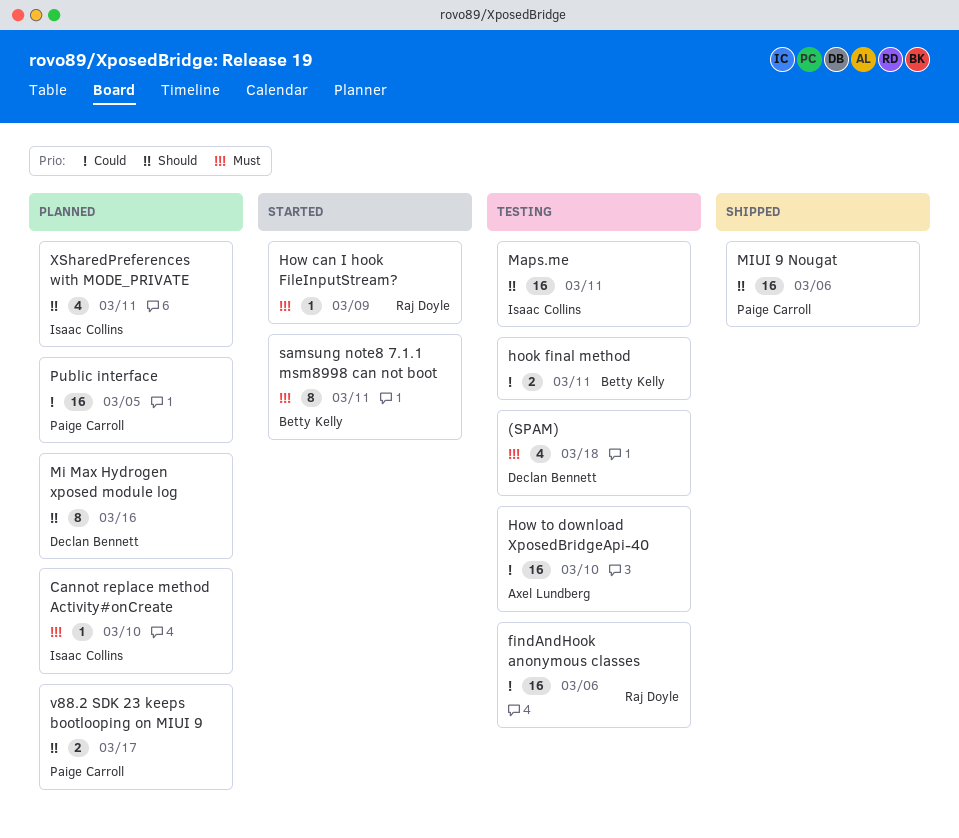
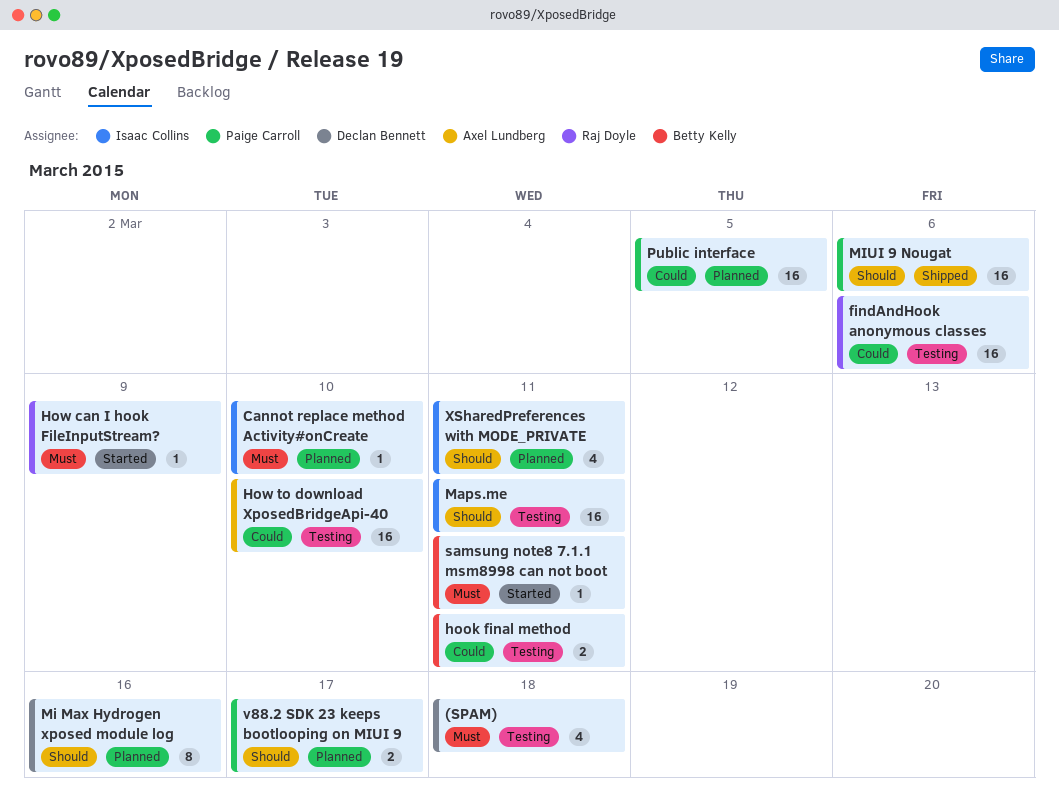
samsung note8 7.1.1 msm8998 can not boot, estimate: 8 -> 1

